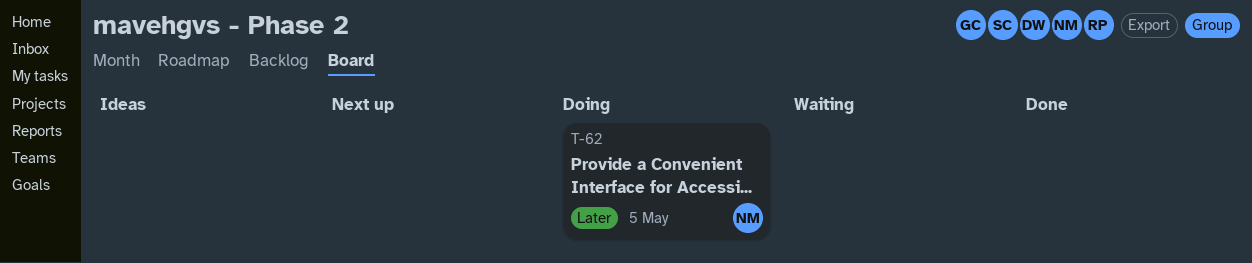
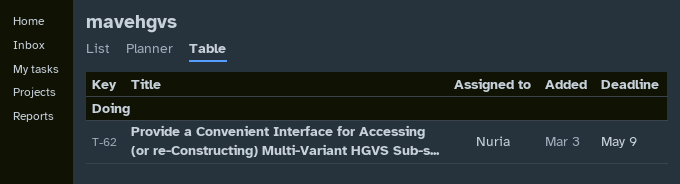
T-62, due: May 5 -> May 9

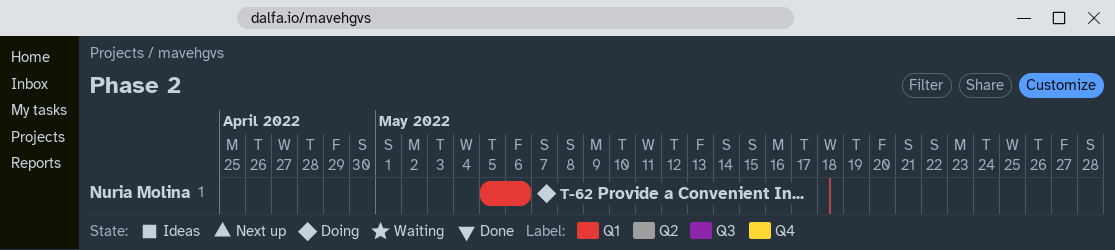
T-62, due: May 9 -> May 6

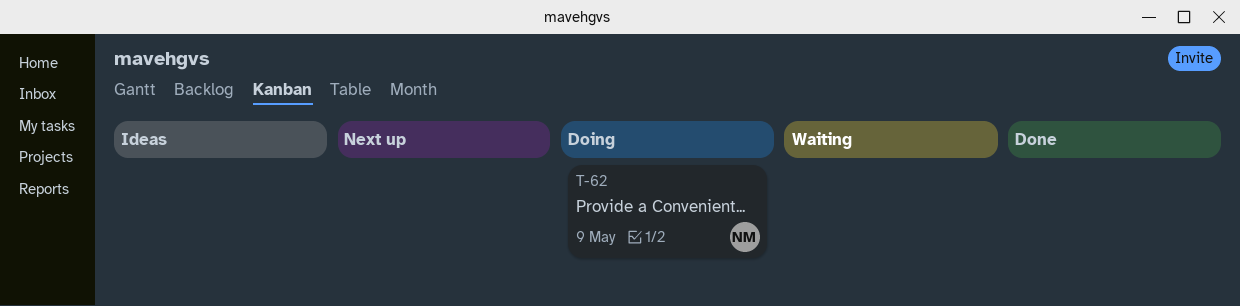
T-62, due: May 6 -> May 9

